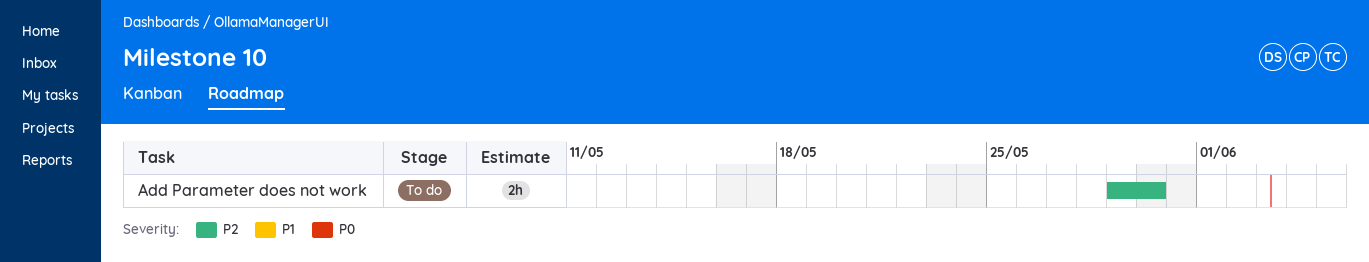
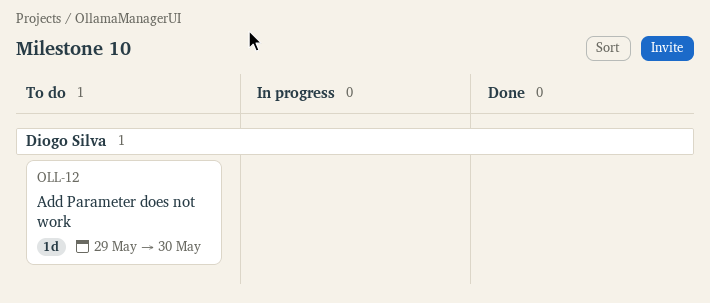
Add Parameter does not work, estimate: 2h -> 1d

